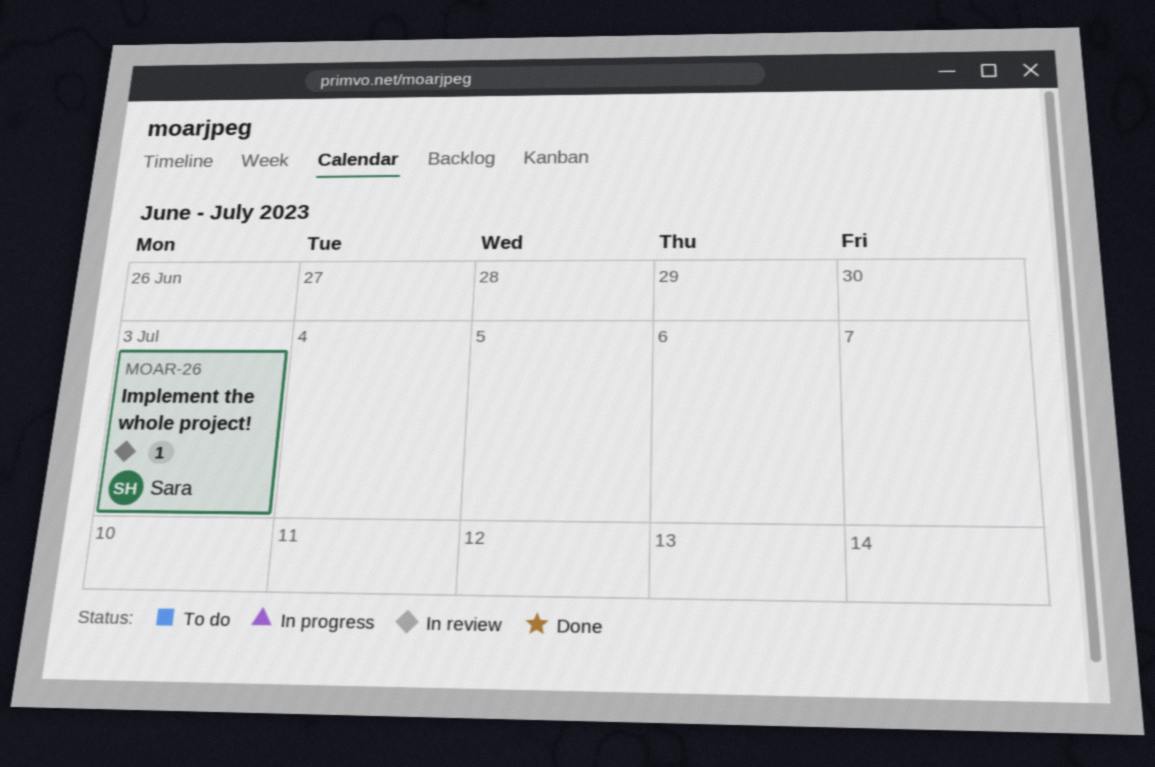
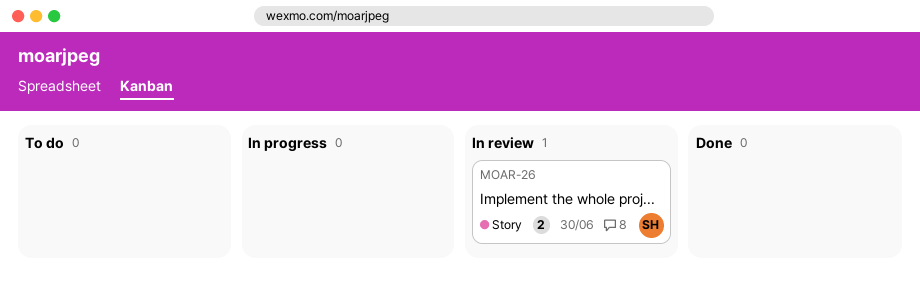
MOAR-26, estimate: 1 -> 2
MOAR-26, due: Jul 3 -> Jun 30

